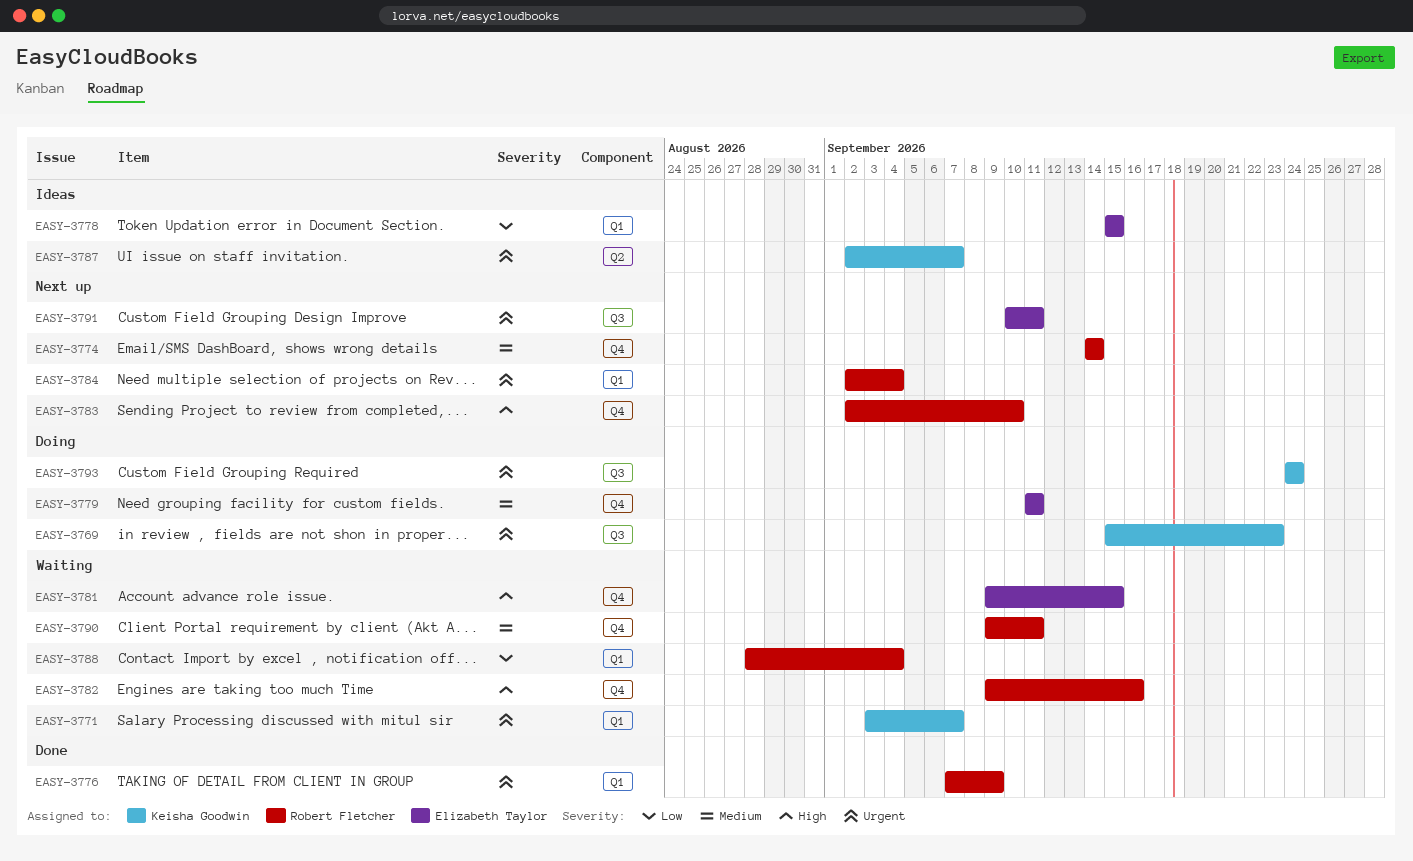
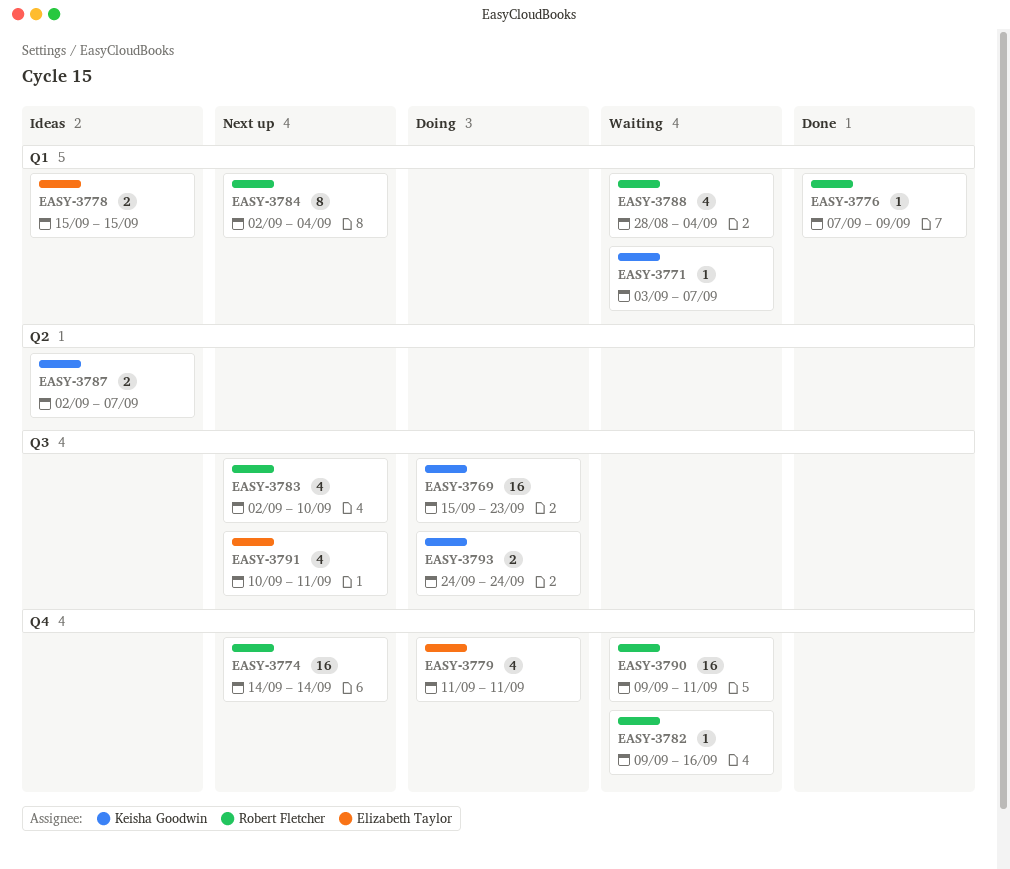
EASY-3781: present -> none
EASY-3783, label: Q4 -> Q3

